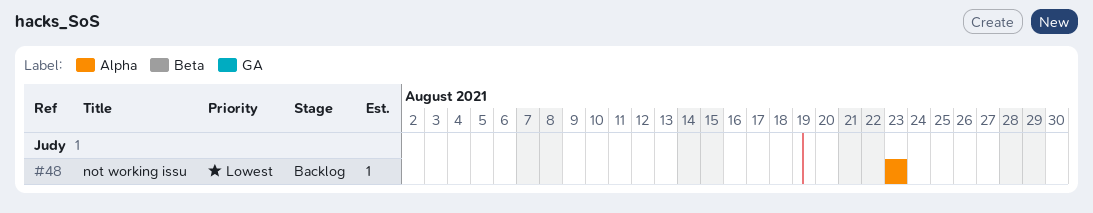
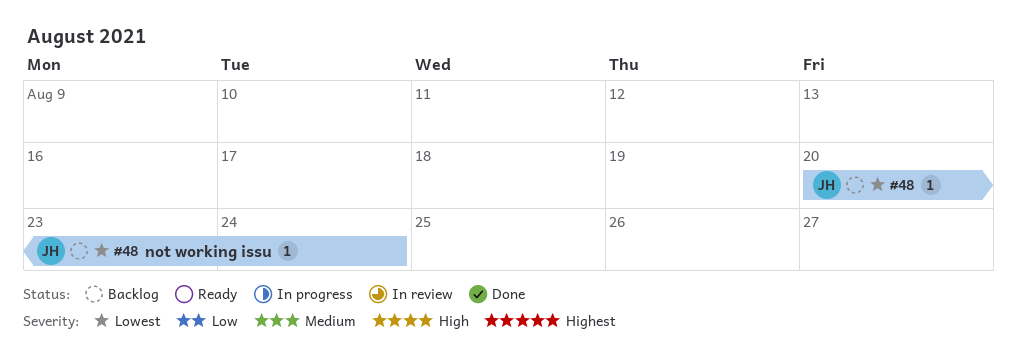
#48, start: Aug 23 -> Aug 20
#48, due: Aug 23 -> Aug 24

